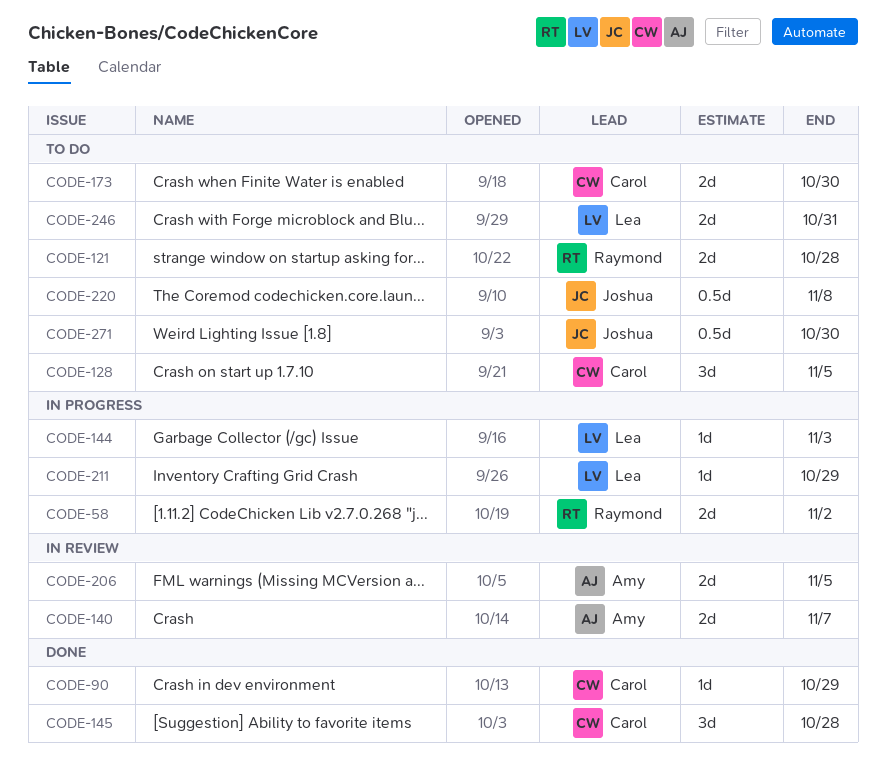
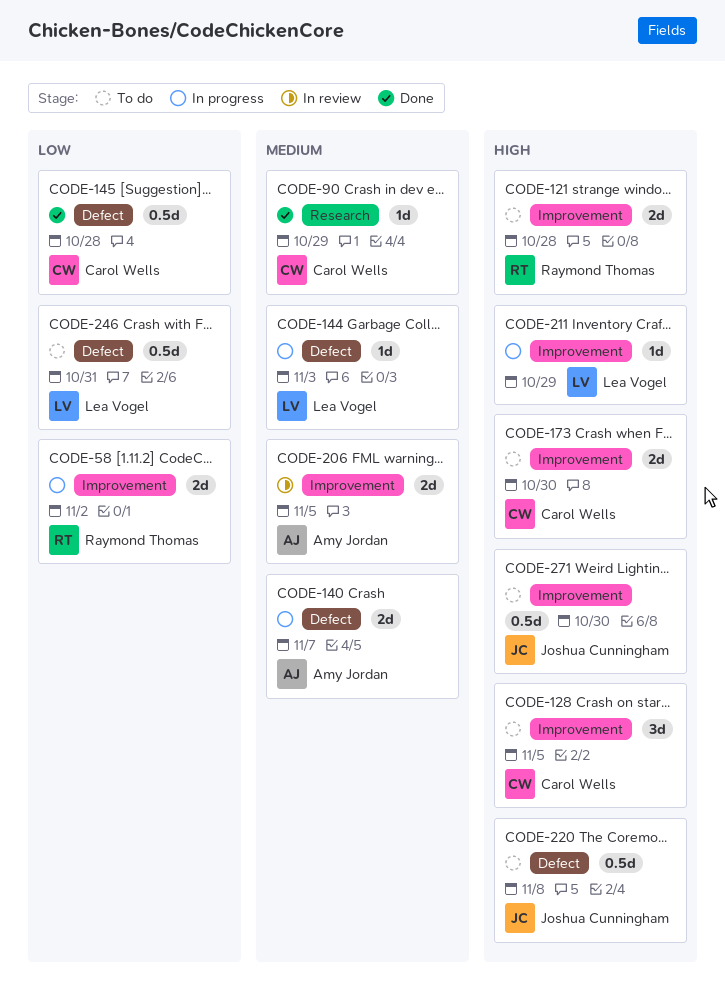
CODE-140, status: In review -> In progress
CODE-145, estimate: 3d -> 0.5d
CODE-246, estimate: 2d -> 0.5d

